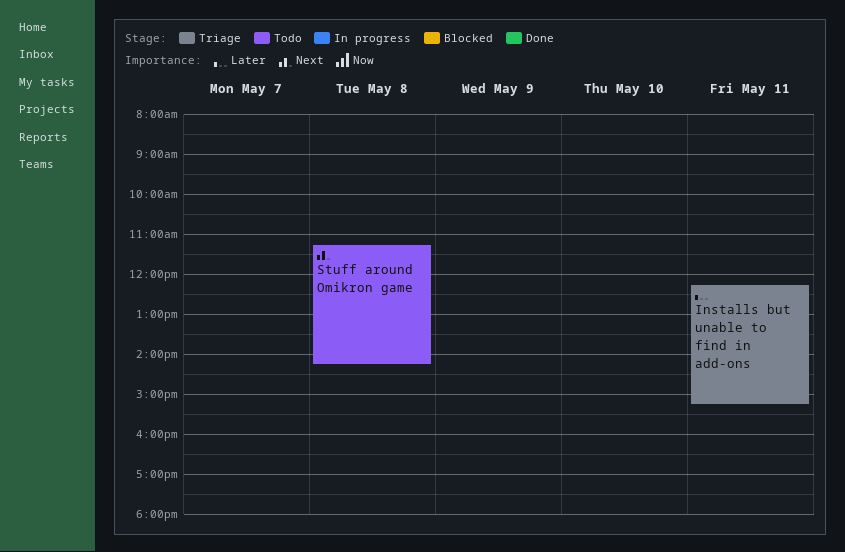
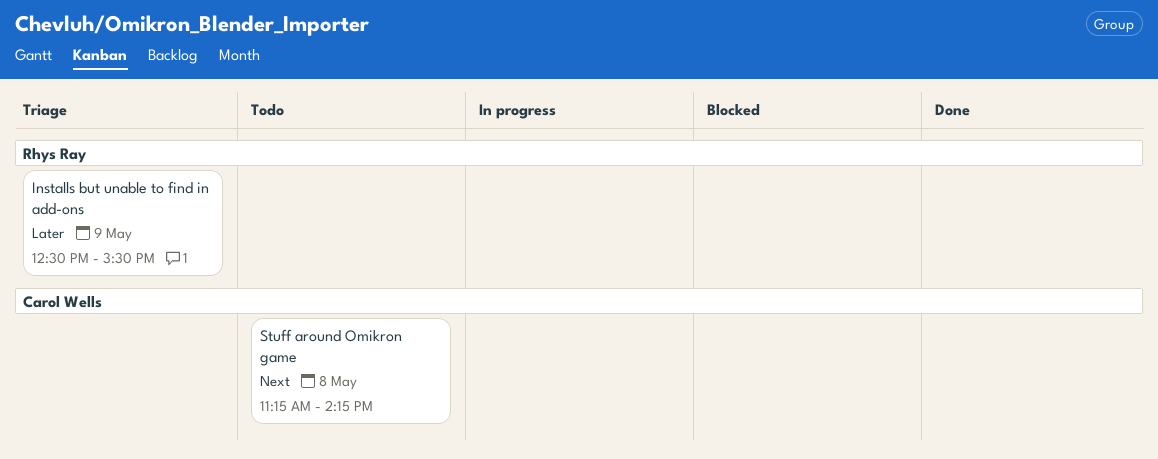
Installs but unable to find in add-ons, day: May 11 -> May 9
Installs but unable to find in add-ons, begins: 12:15 -> 12:30
Installs but unable to find in add-ons, ends: 15:15 -> 15:30

